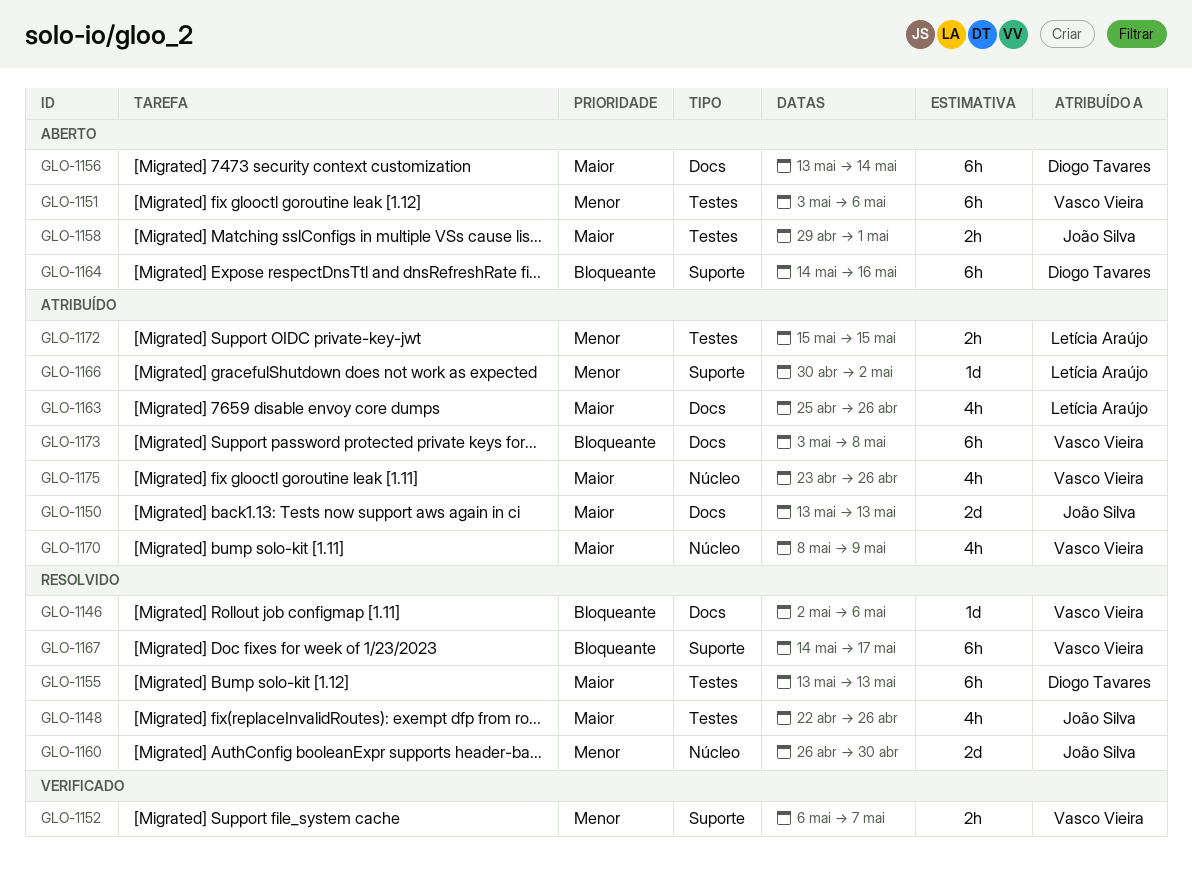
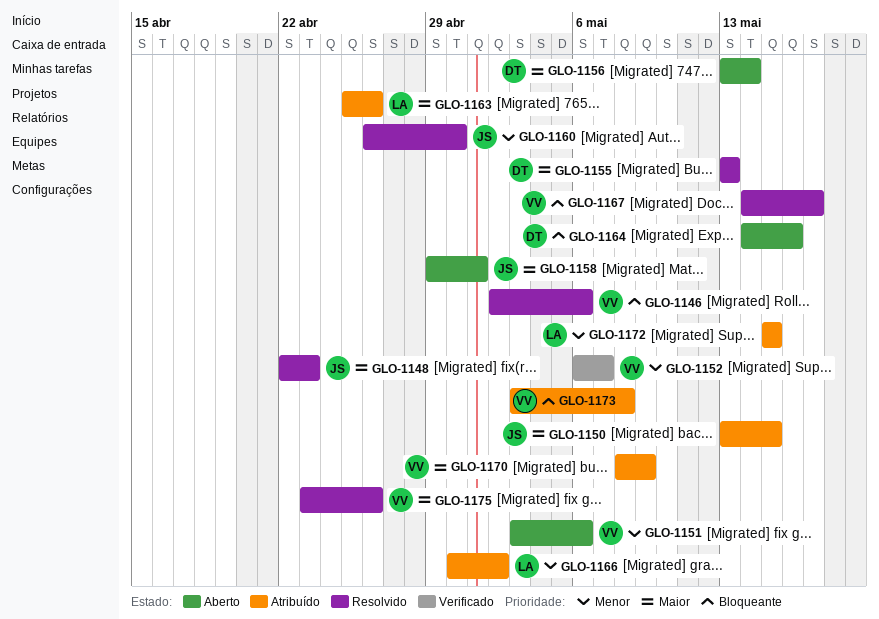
GLO-1148, due: Apr 26 -> Apr 23
GLO-1150, due: May 13 -> May 15
GLO-1175, status: Atribuído -> Resolvido

